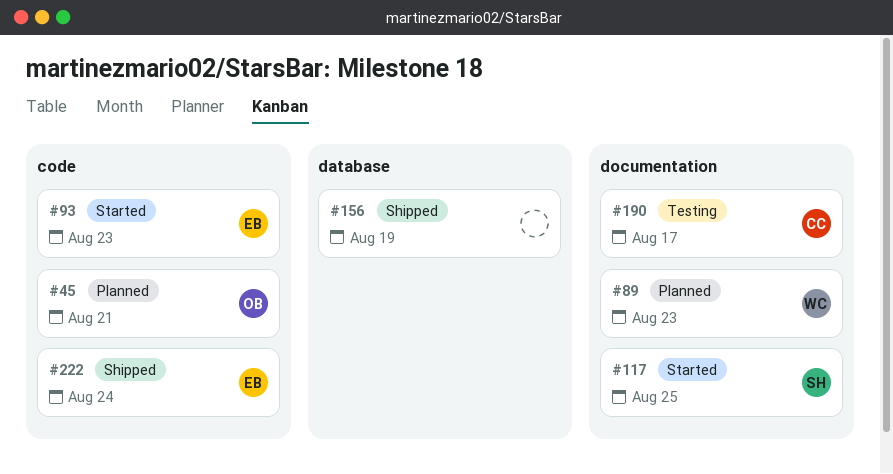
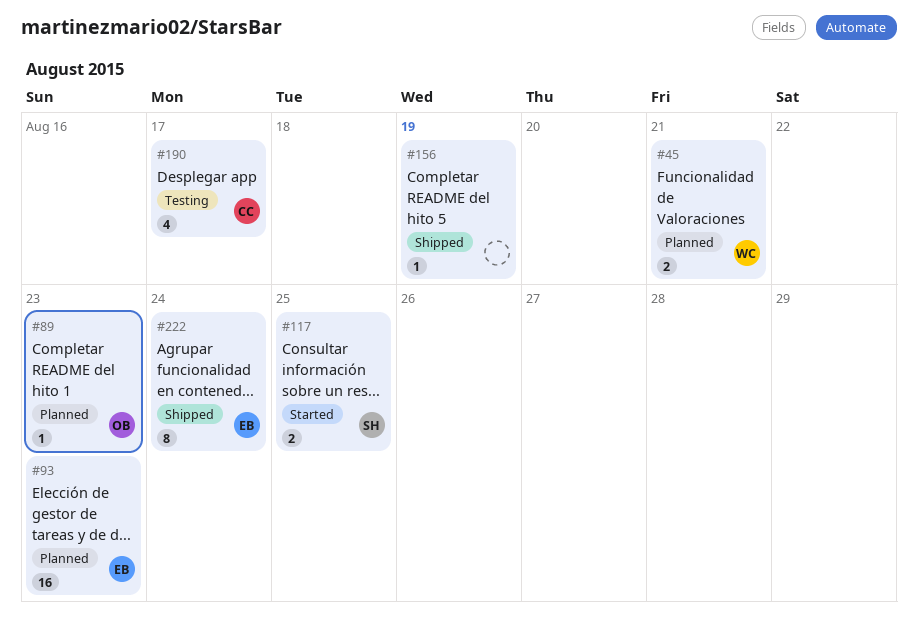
#45, owner: OB -> WC
#89, owner: WC -> OB
#93, status: Started -> Planned

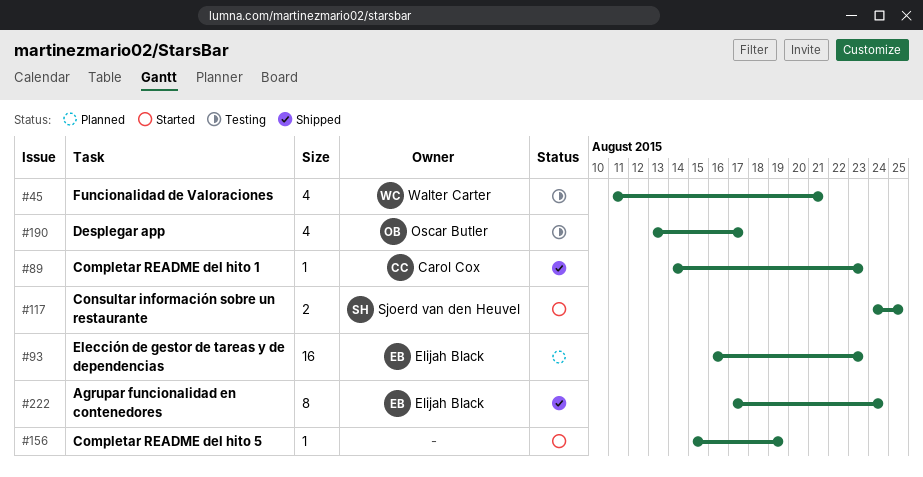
#45, status: Planned -> Testing
#45, estimate: 2 -> 4
#89, status: Planned -> Shipped
#89, owner: Oscar Butler -> Carol Cox
#156, status: Shipped -> Started
#190, owner: Carol Cox -> Oscar Butler

